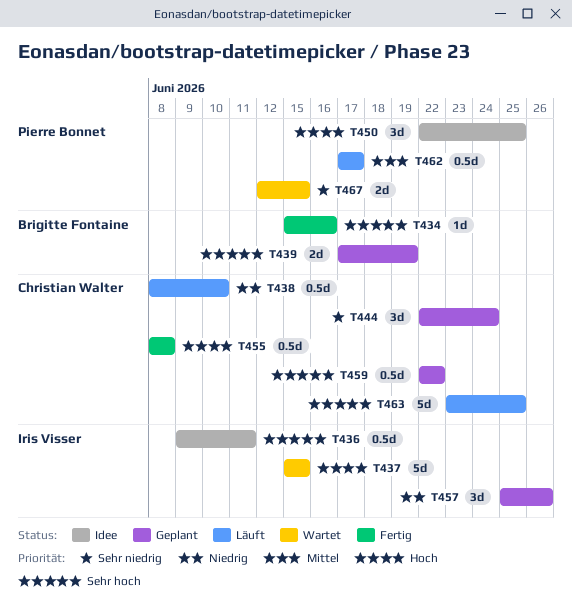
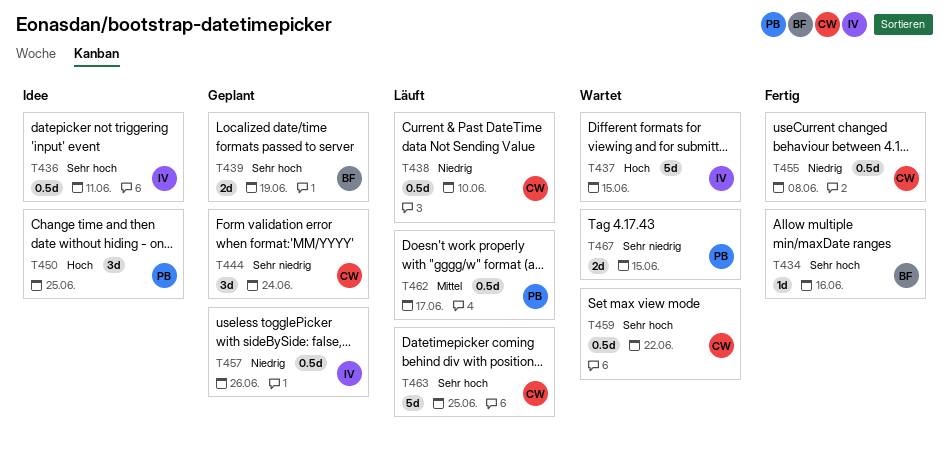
T455, priority: Hoch -> Niedrig
T457, estimate: 3d -> 0.5d
T459, status: Geplant -> Wartet

